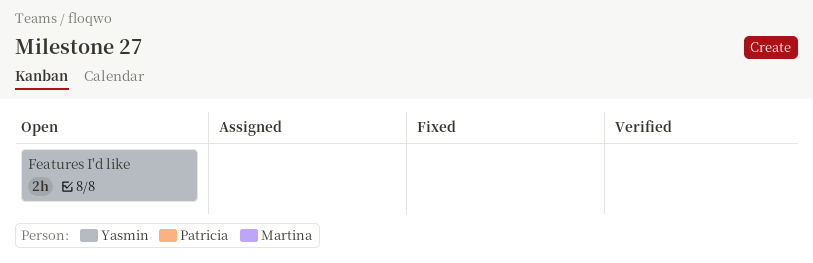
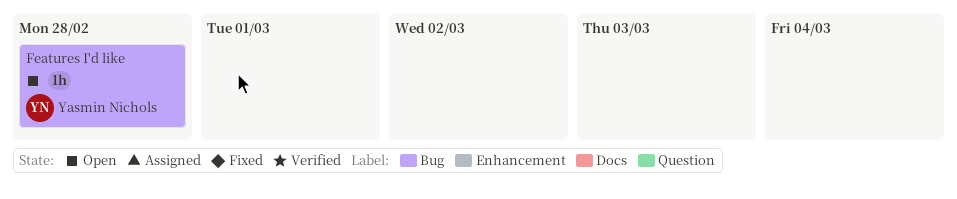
Features I'd like, estimate: 2h -> 1h

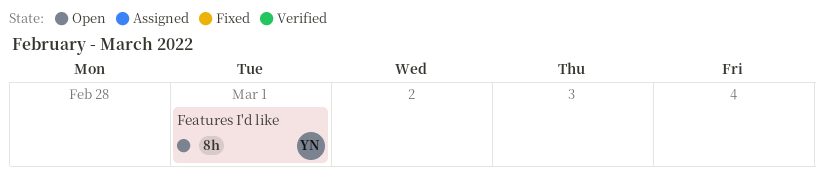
Features I'd like, estimate: 1h -> 8h
Features I'd like, due: Feb 28 -> Mar 1

